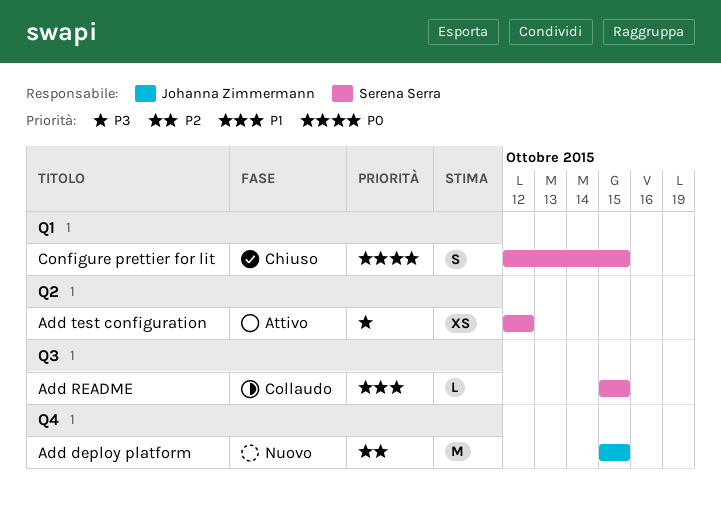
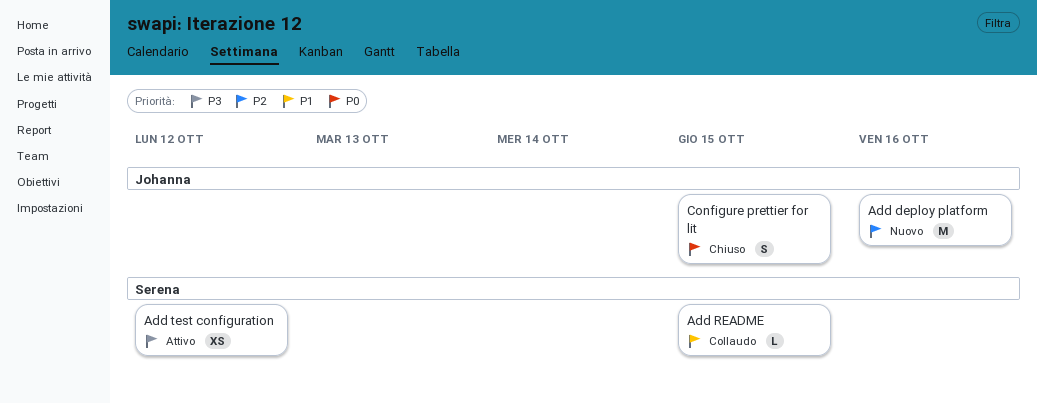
Add deploy platform, due: Oct 15 -> Oct 16
Configure prettier for lit, owner: Serena Serra -> Johanna Zimmermann

